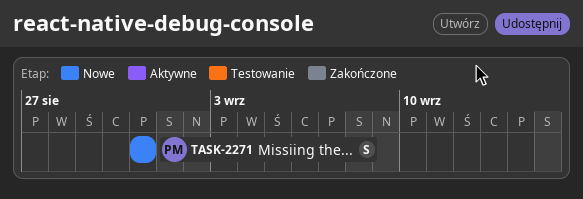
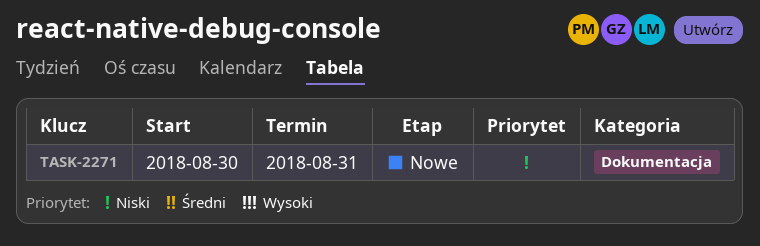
TASK-2271, start: Aug 31 -> Aug 30

